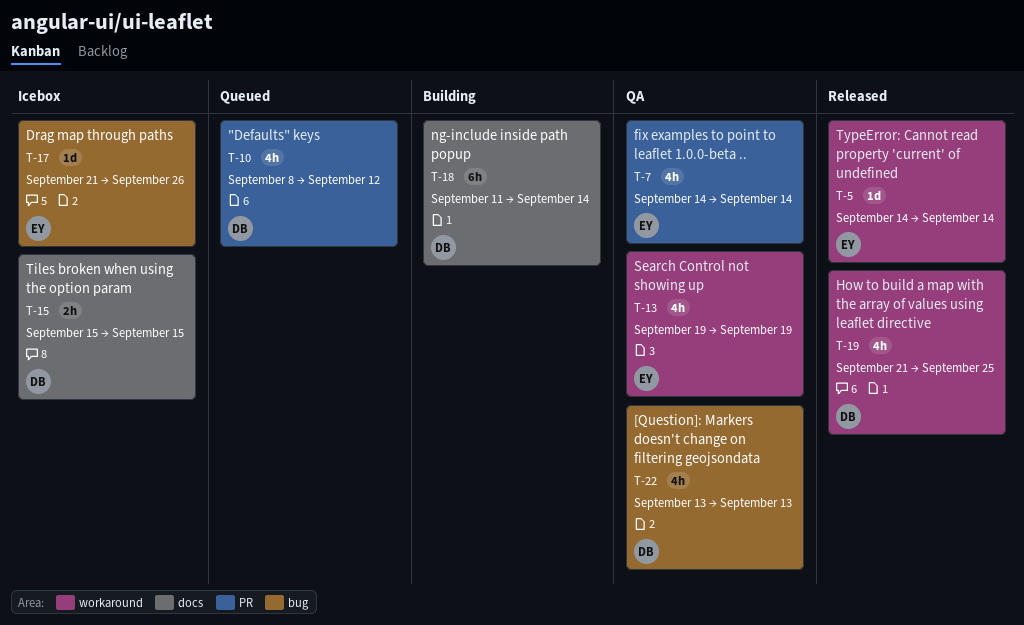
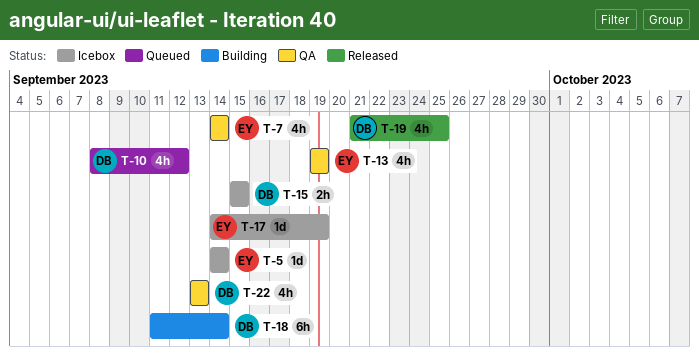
T-5, status: Released -> Icebox
T-17, start: Sep 21 -> Sep 14
T-17, due: Sep 26 -> Sep 19

